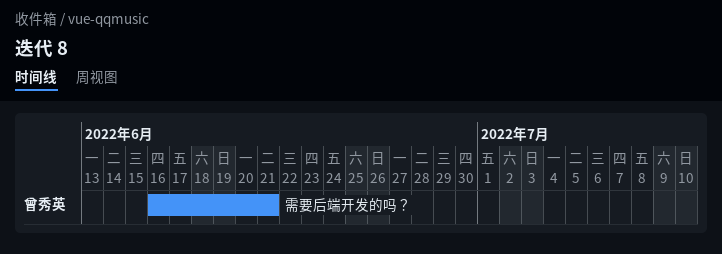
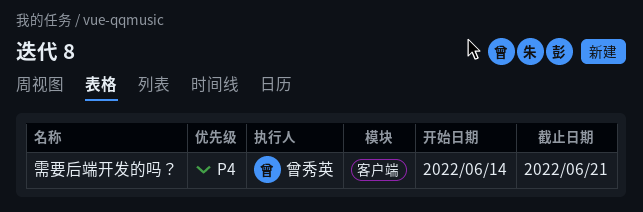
需要后端开发的吗？, start: Jun 16 -> Jun 14

